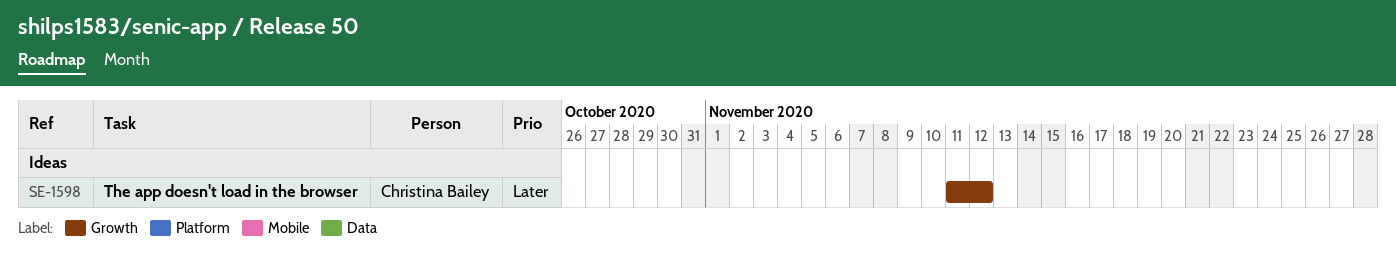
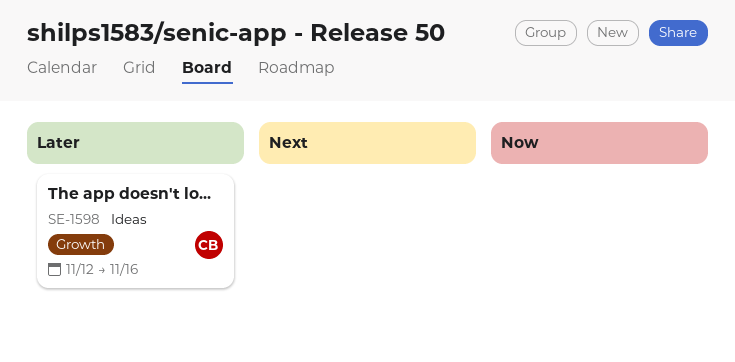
SE-1598, start: Nov 11 -> Nov 12
SE-1598, due: Nov 12 -> Nov 16

